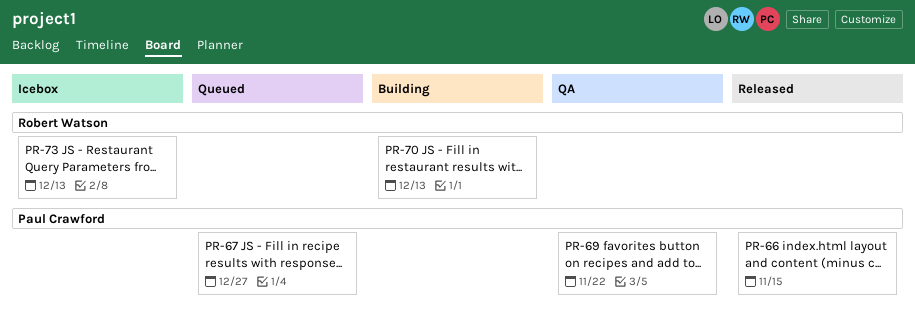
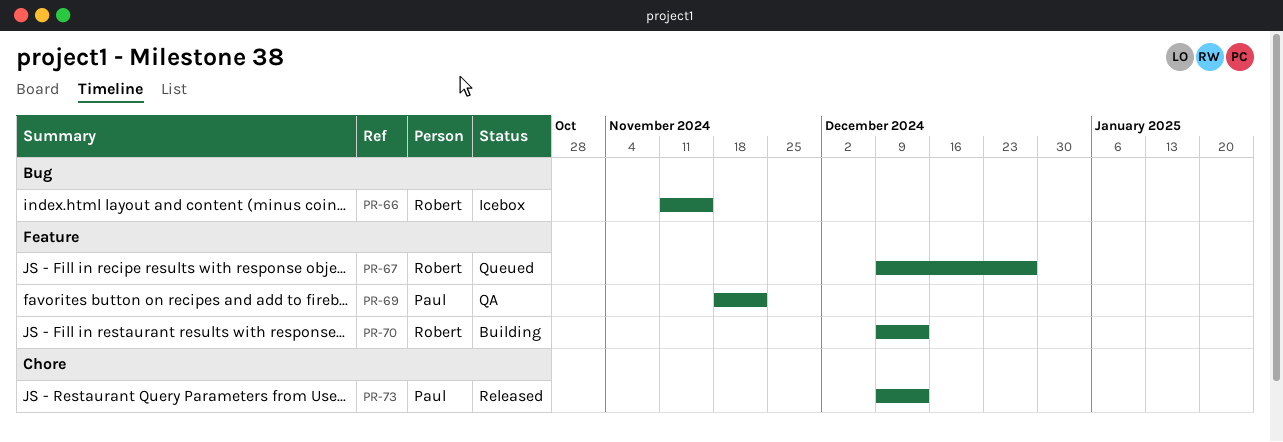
PR-66, status: Released -> Icebox
PR-66, owner: Paul Crawford -> Robert Watson
PR-67, owner: Paul Crawford -> Robert Watson
PR-73, status: Icebox -> Released
PR-73, owner: Robert Watson -> Paul Crawford

